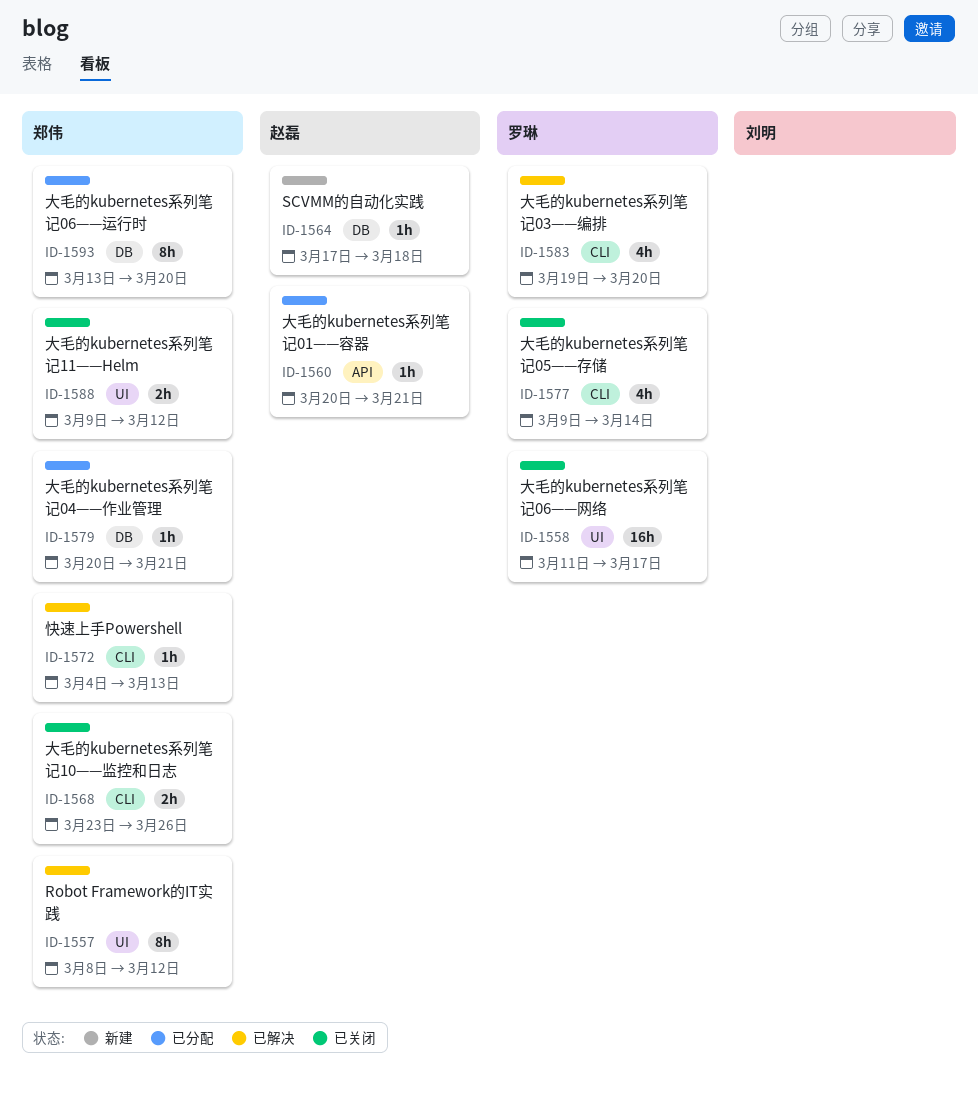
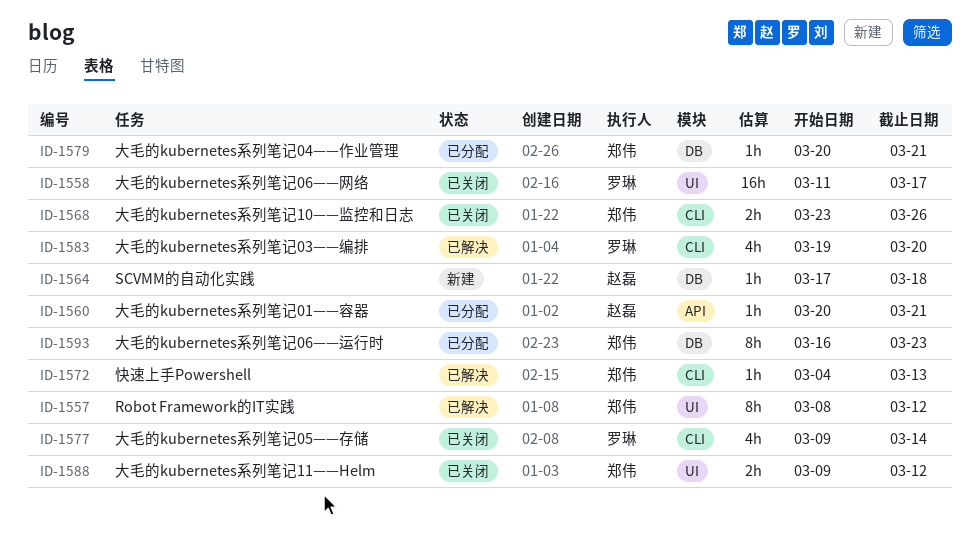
ID-1593, start: Mar 13 -> Mar 16
ID-1593, due: Mar 20 -> Mar 23

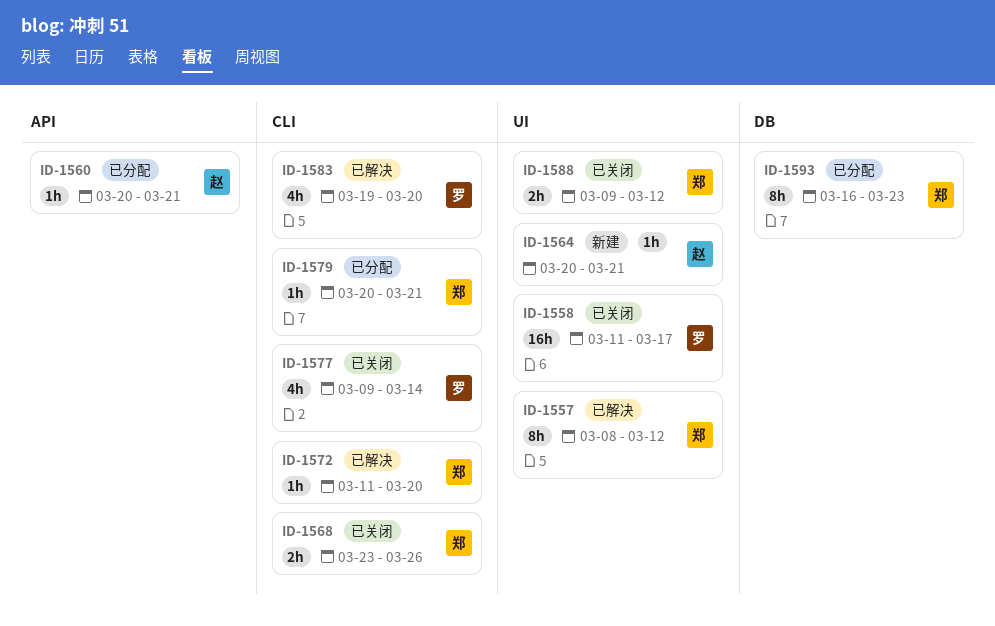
ID-1564, label: DB -> UI
ID-1564, start: Mar 17 -> Mar 20
ID-1564, due: Mar 18 -> Mar 21
ID-1572, start: Mar 4 -> Mar 11
ID-1572, due: Mar 13 -> Mar 20
ID-1579, label: DB -> CLI

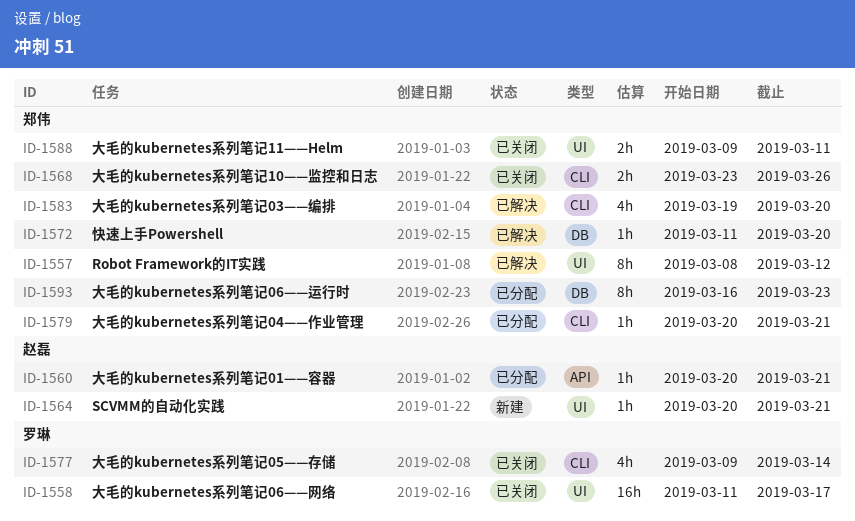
ID-1572, label: CLI -> DB
ID-1583, owner: 罗琳 -> 郑伟
ID-1588, due: Mar 12 -> Mar 11

